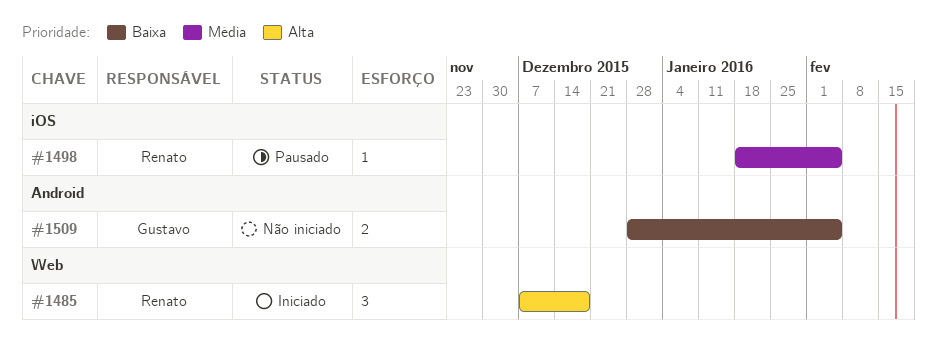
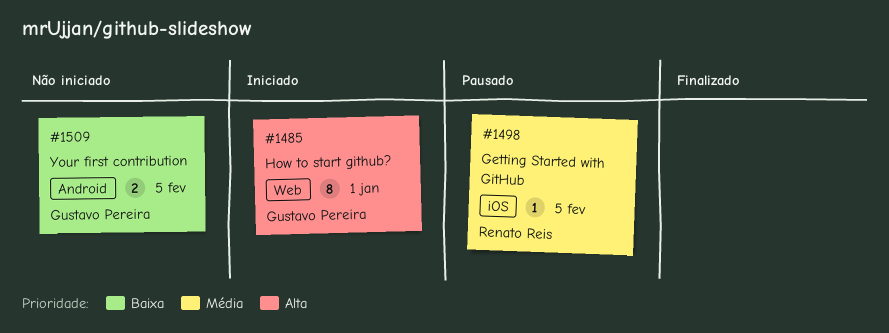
#1485, owner: Renato Reis -> Gustavo Pereira
#1485, estimate: 3 -> 8
#1485, due: Dec 18 -> Jan 1

